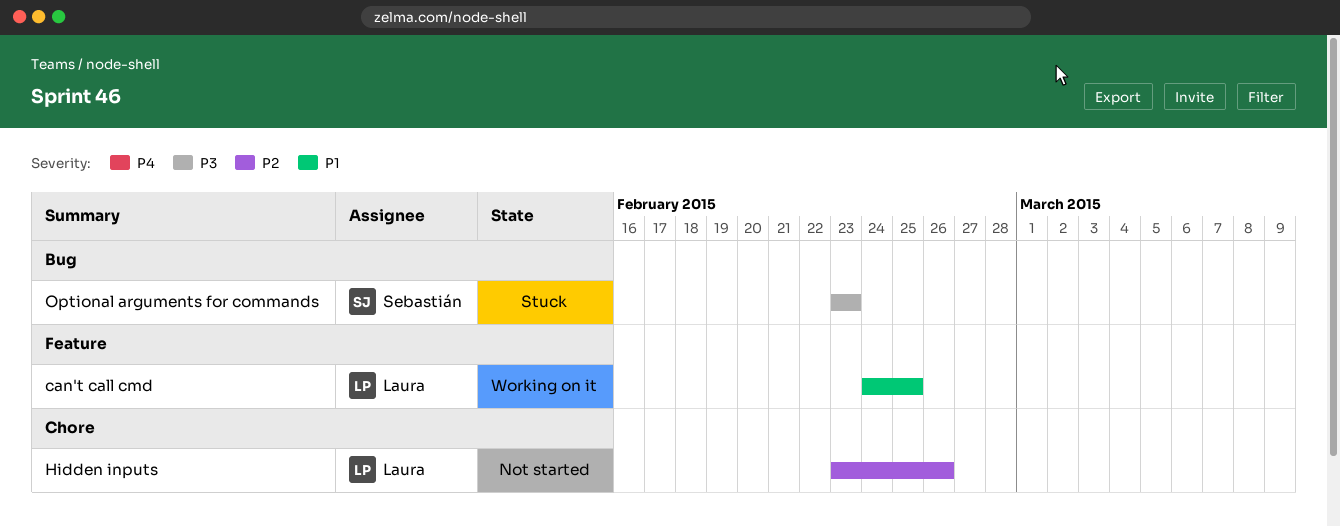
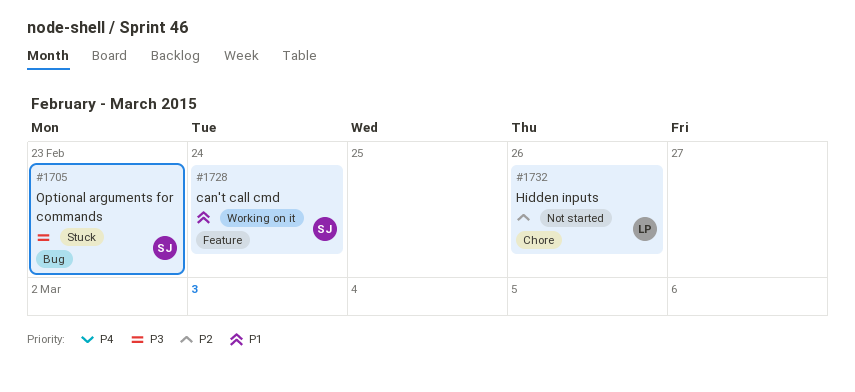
can't call cmd, owner: Laura -> Sebastián
can't call cmd, due: Feb 25 -> Feb 24

